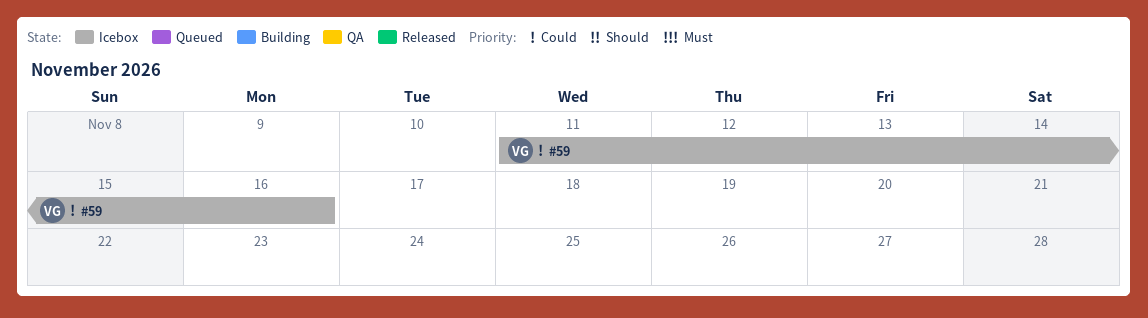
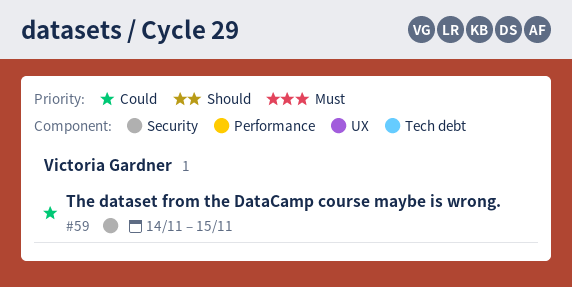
#59, start: Nov 11 -> Nov 14
#59, due: Nov 16 -> Nov 15

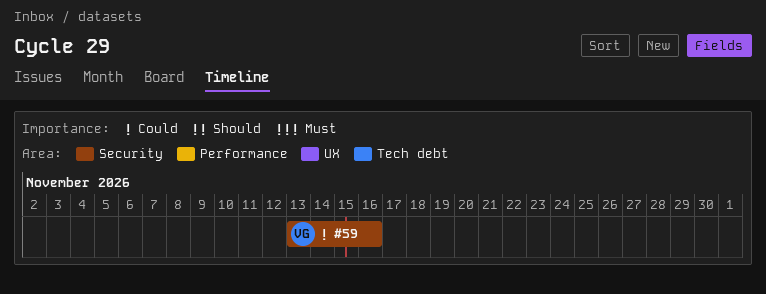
#59, start: Nov 14 -> Nov 13
#59, due: Nov 15 -> Nov 16

